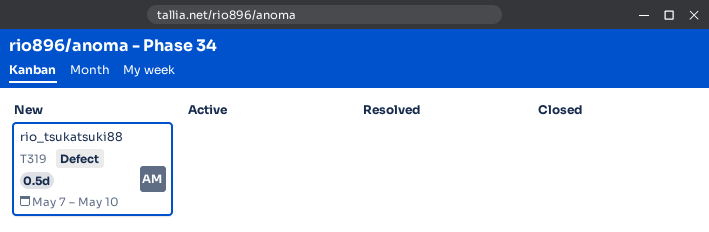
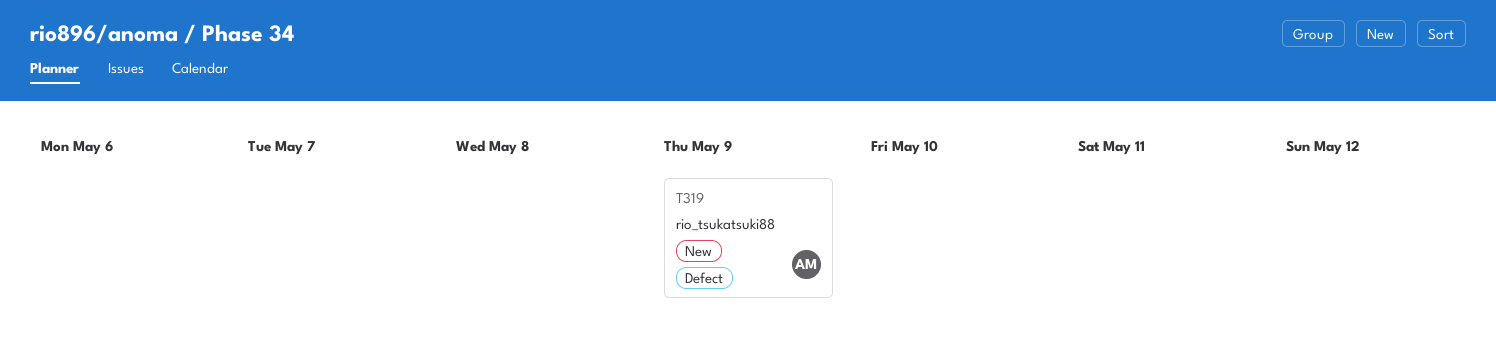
T319, due: May 10 -> May 9

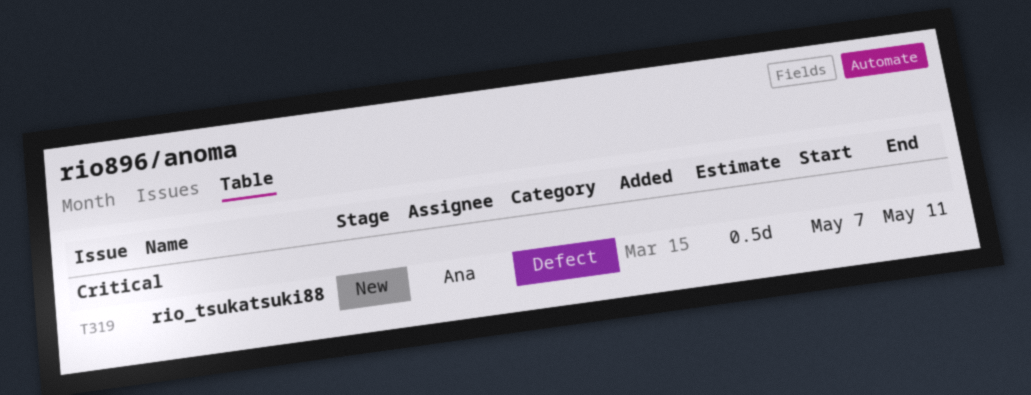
T319, due: May 9 -> May 11

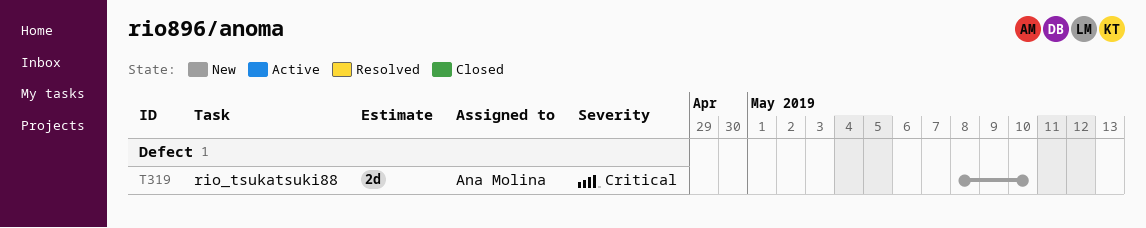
T319, estimate: 0.5d -> 2d
T319, start: May 7 -> May 8
T319, due: May 11 -> May 10

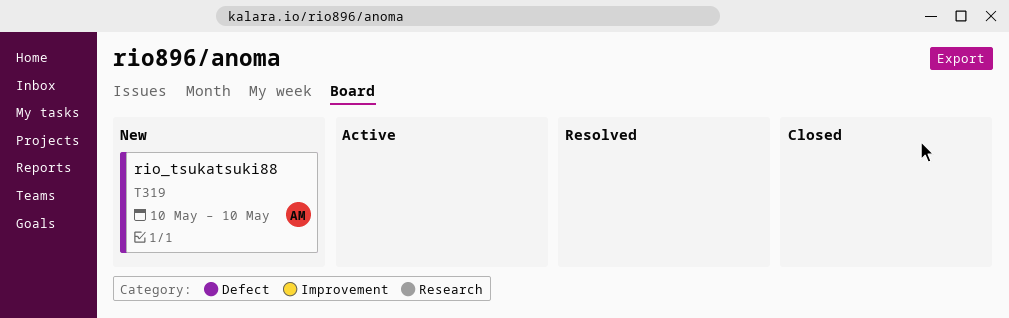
T319, start: May 8 -> May 10

